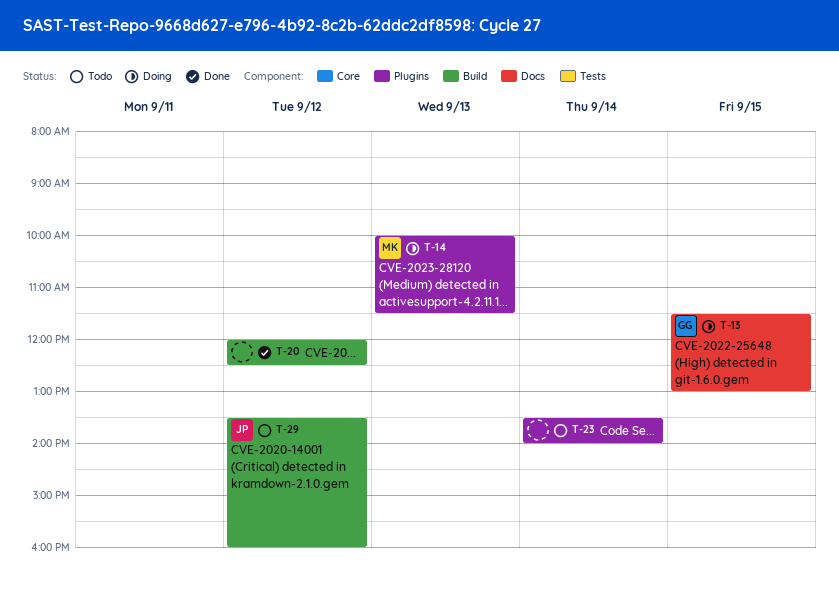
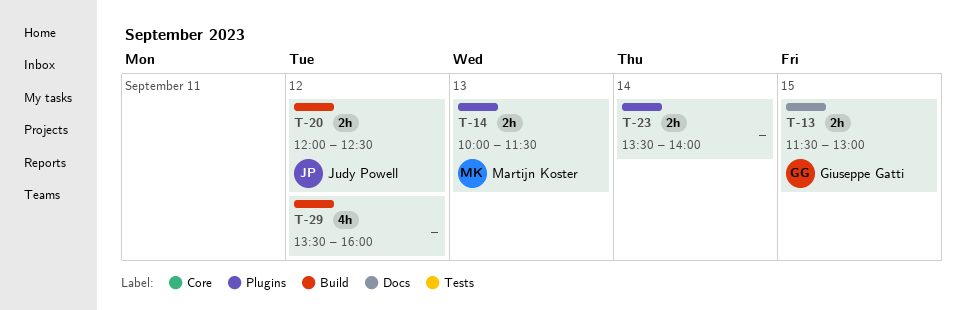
T-20, owner: none -> Judy Powell
T-29, owner: Judy Powell -> none

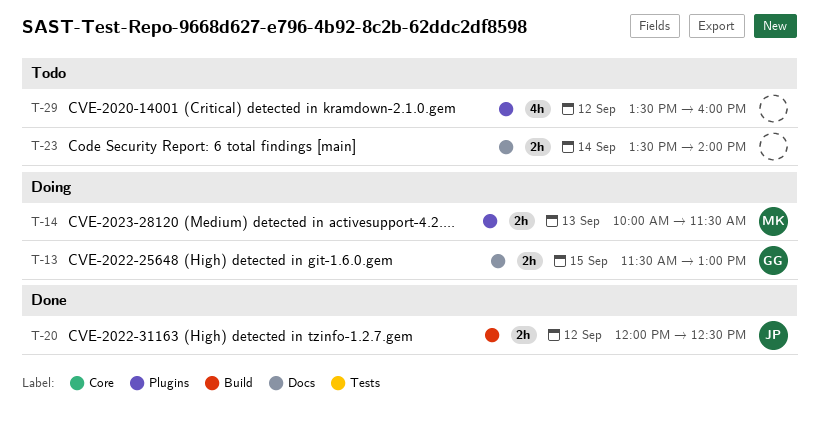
T-23, label: Plugins -> Docs
T-29, label: Build -> Plugins

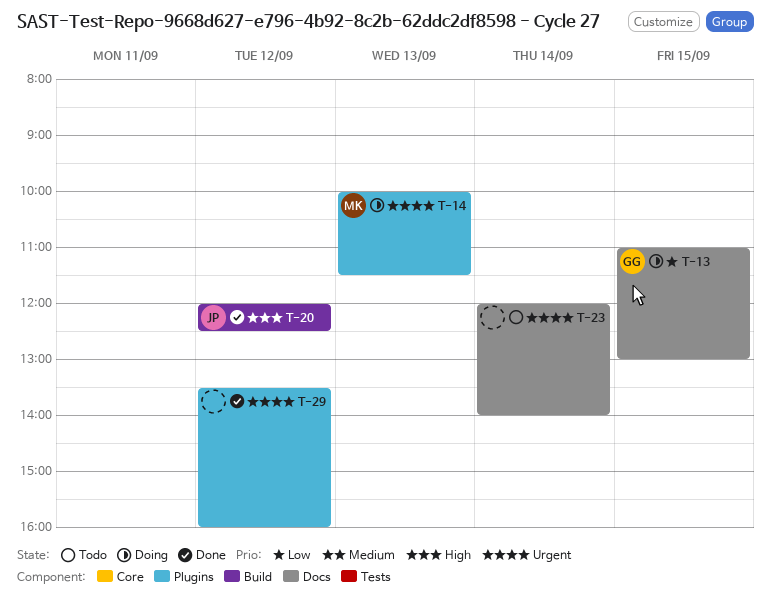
T-13, begins: 11:30 -> 11:00
T-23, begins: 13:30 -> 12:00
T-29, status: Todo -> Done

